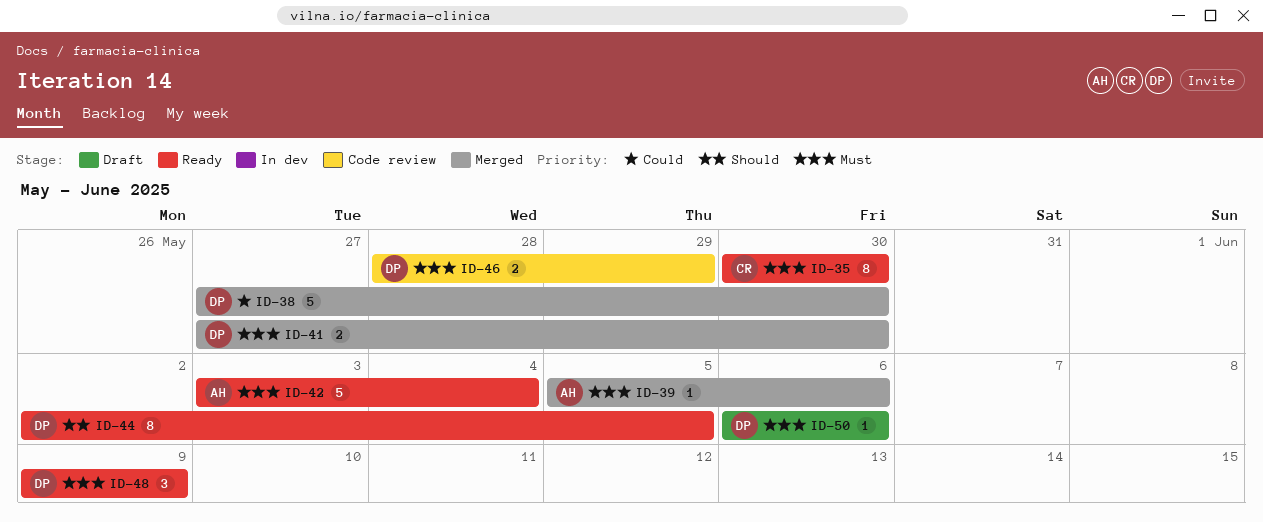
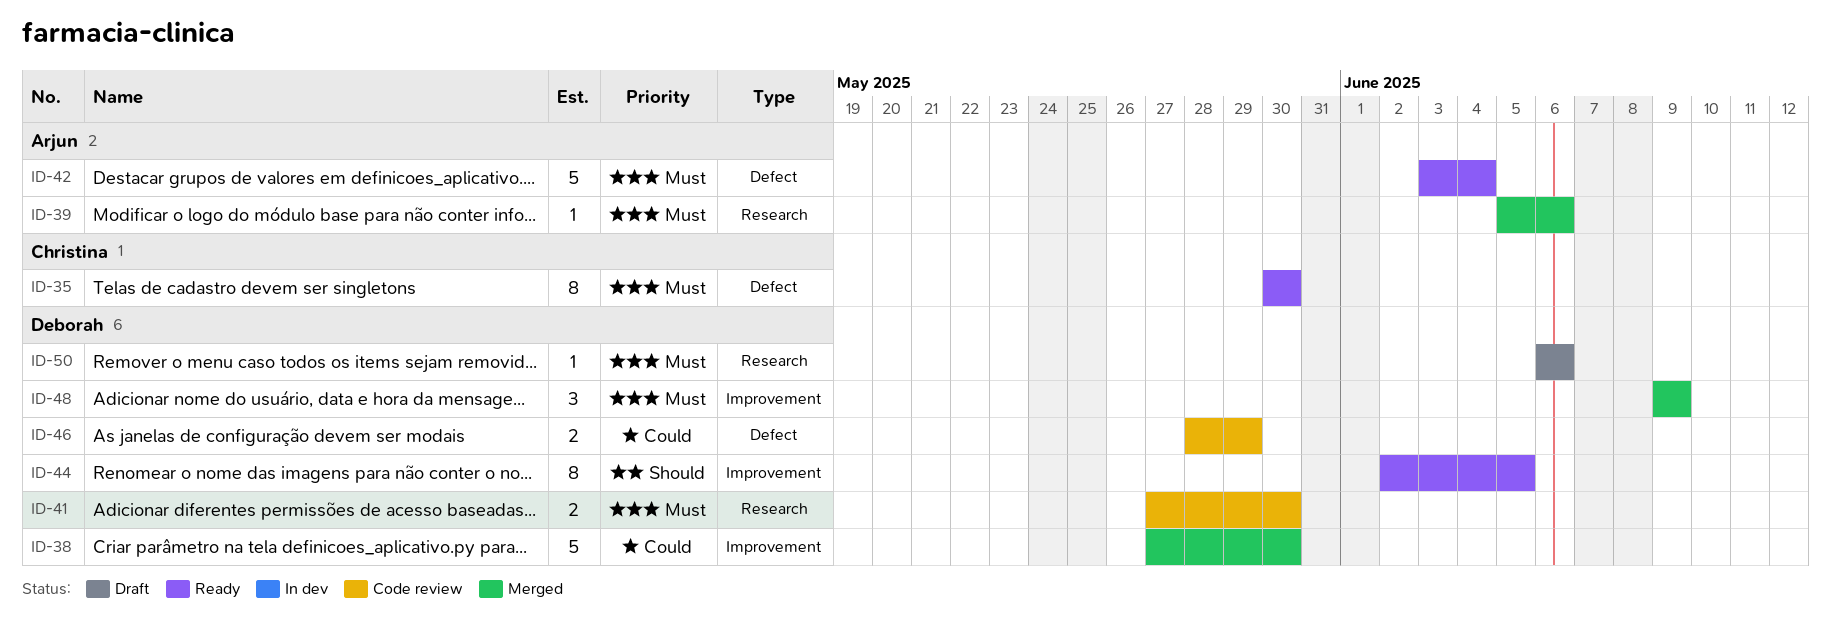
ID-41, status: Merged -> Code review
ID-46, priority: Must -> Could
ID-48, status: Ready -> Merged

